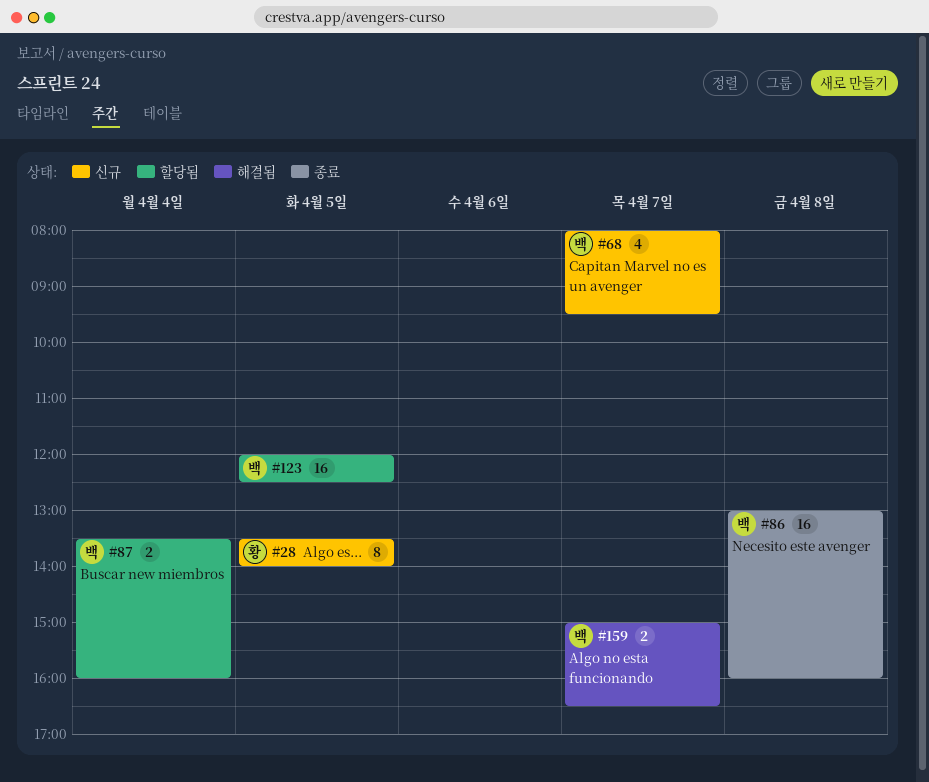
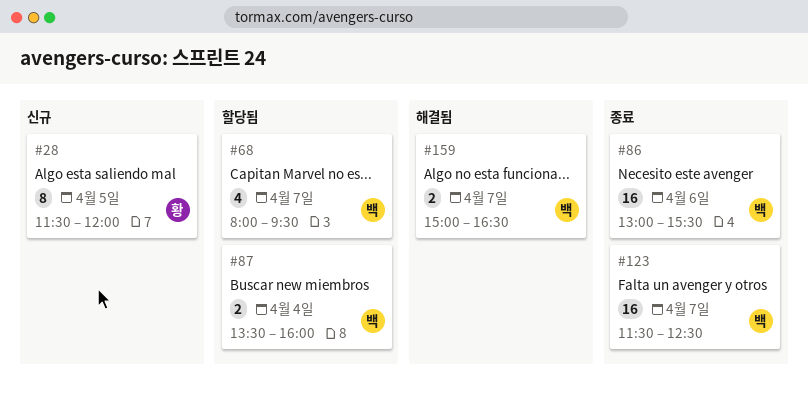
#28, begins: 13:30 -> 11:30
#28, ends: 14:00 -> 12:00
#68, status: 신규 -> 할당됨
#86, day: Apr 8 -> Apr 6
#86, ends: 16:00 -> 15:30
#123, status: 할당됨 -> 종료
#123, day: Apr 5 -> Apr 7
#123, begins: 12:00 -> 11:30

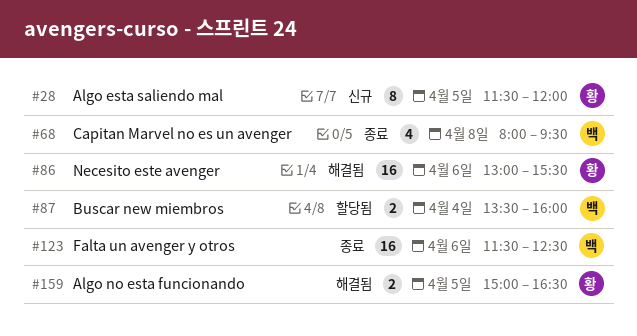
#68, status: 할당됨 -> 종료
#68, day: Apr 7 -> Apr 8
#86, status: 종료 -> 해결됨
#86, owner: 백 -> 황
#123, day: Apr 7 -> Apr 6
#159, owner: 백 -> 황
#159, day: Apr 7 -> Apr 5

